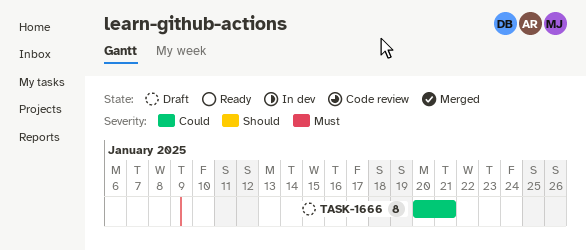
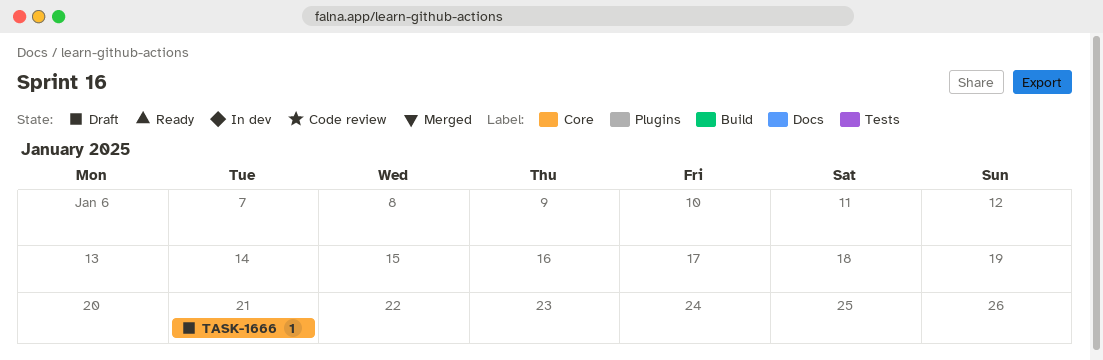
TASK-1666, estimate: 8 -> 1
TASK-1666, start: Jan 20 -> Jan 21

